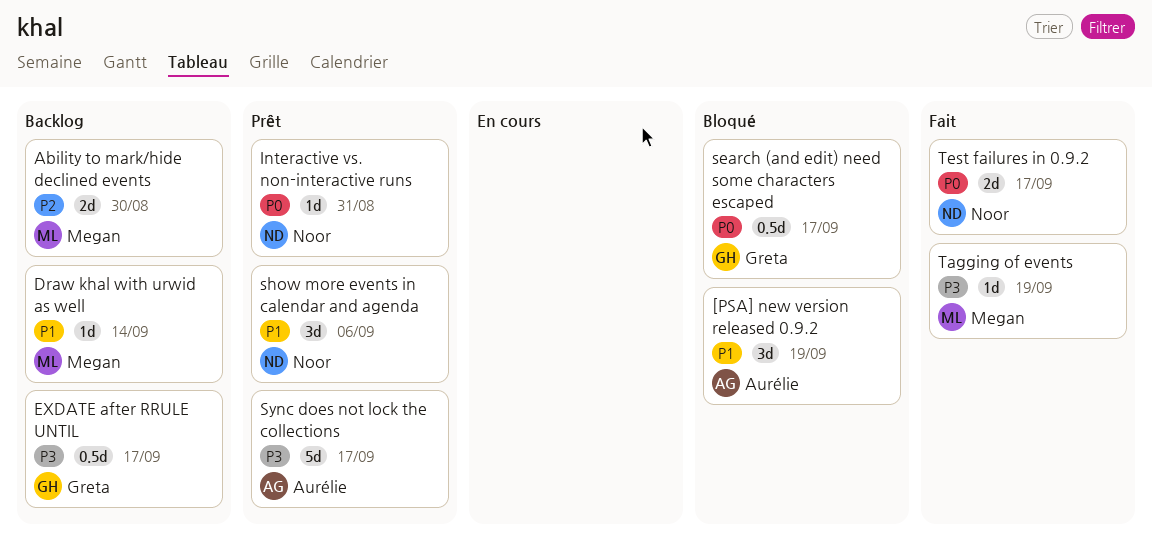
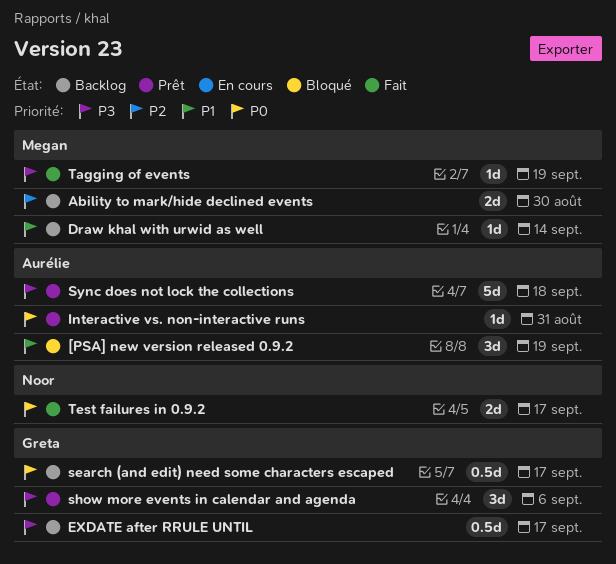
Interactive vs. non-interactive runs, owner: Noor -> Aurélie
search (and edit) need some characters escaped, status: Bloqué -> Backlog
show more events in calendar and agenda, owner: Noor -> Greta
show more events in calendar and agenda, priority: P1 -> P3
Sync does not lock the collections, due: Sep 17 -> Sep 18

